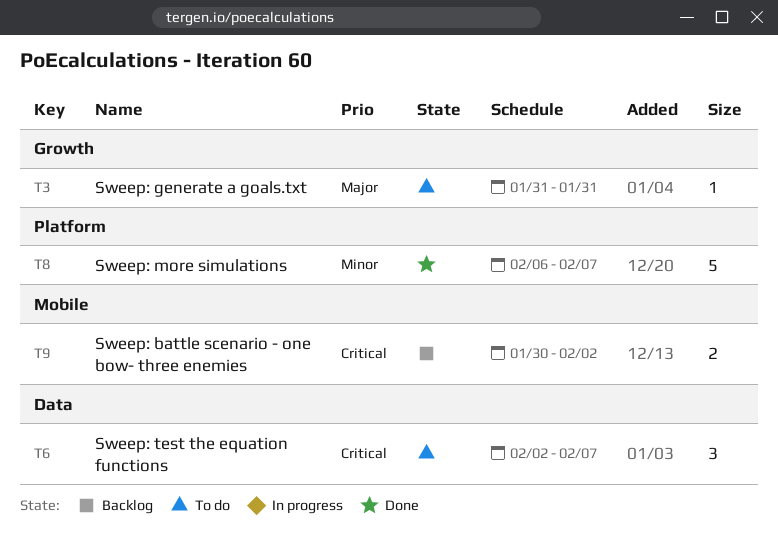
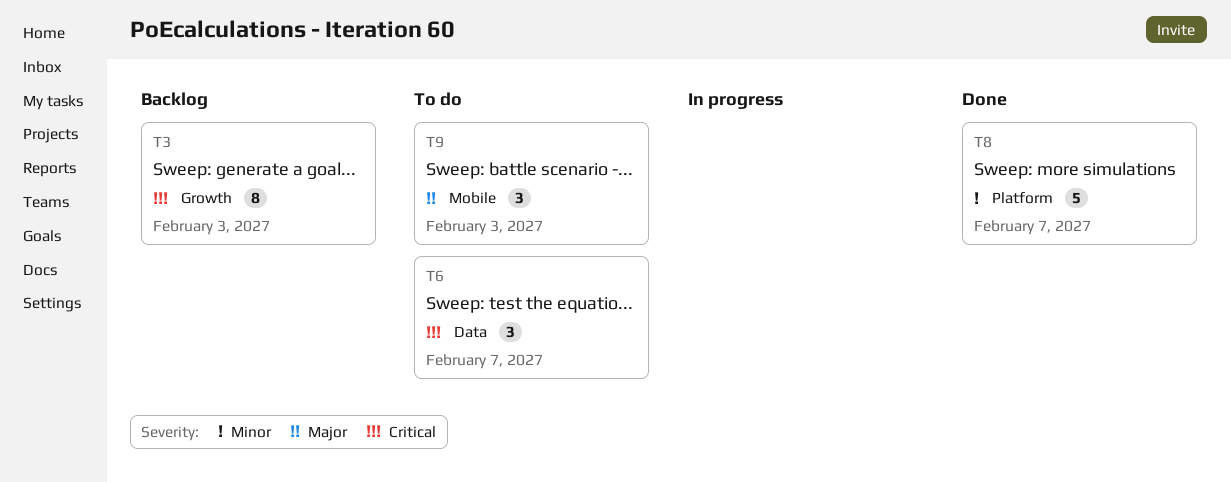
T3, status: To do -> Backlog
T3, priority: Major -> Critical
T3, estimate: 1 -> 8
T3, due: Jan 31 -> Feb 3
T9, status: Backlog -> To do
T9, priority: Critical -> Major
T9, estimate: 2 -> 3
T9, due: Feb 2 -> Feb 3

